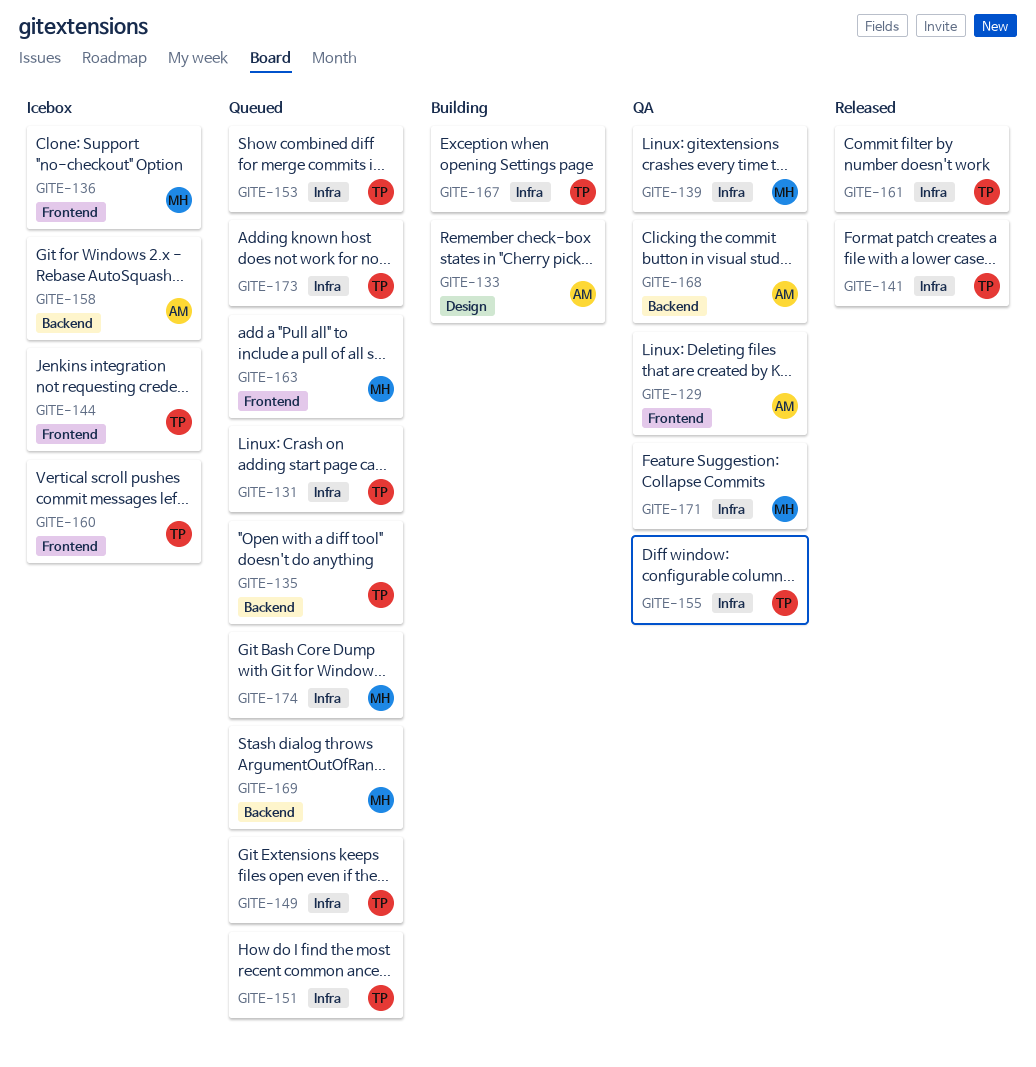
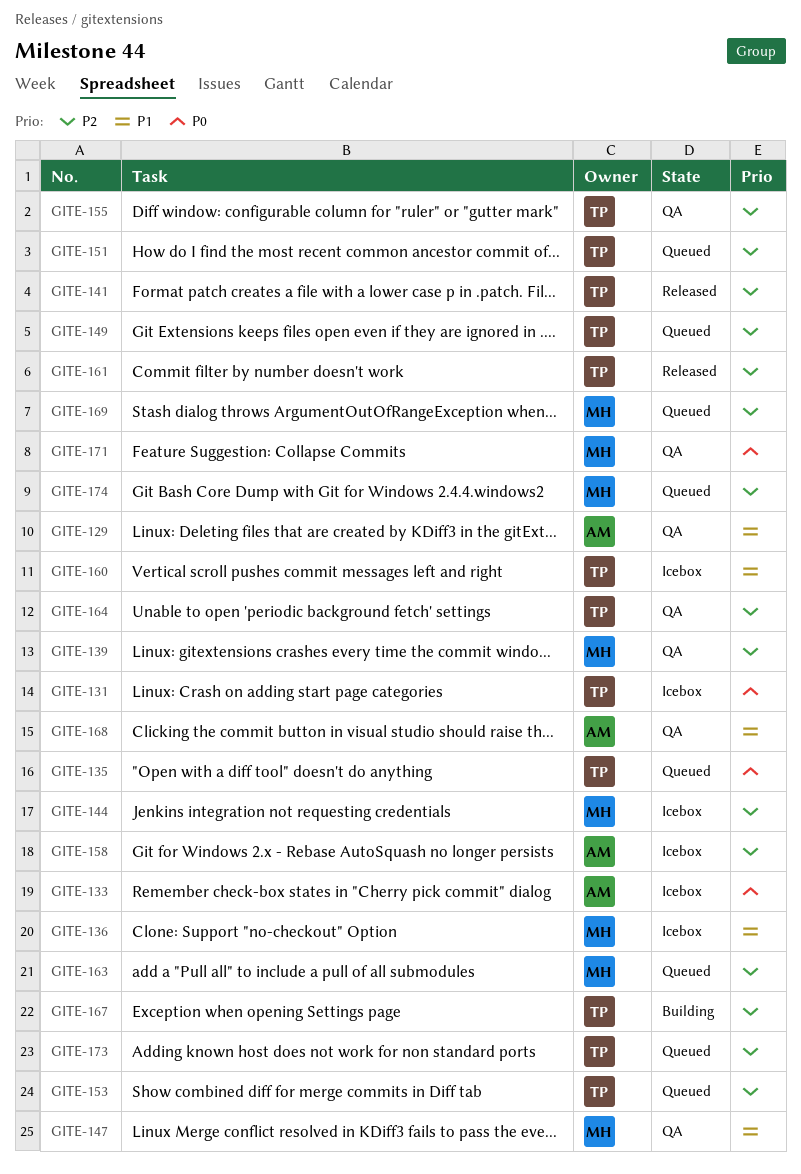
GITE-131, status: Queued -> Icebox
GITE-133, status: Building -> Icebox
GITE-144, owner: TP -> MH
GITE-147: none -> present
GITE-164: none -> present

